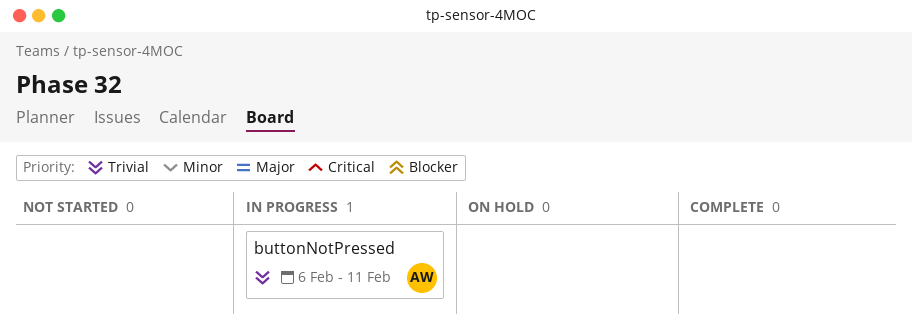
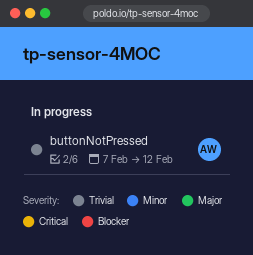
buttonNotPressed, start: Feb 6 -> Feb 7
buttonNotPressed, due: Feb 11 -> Feb 12

